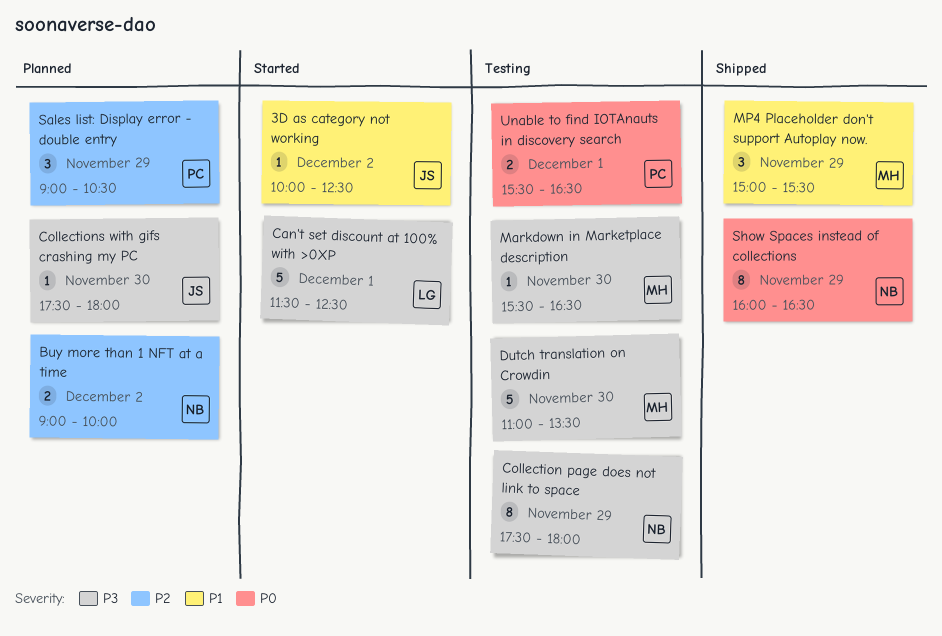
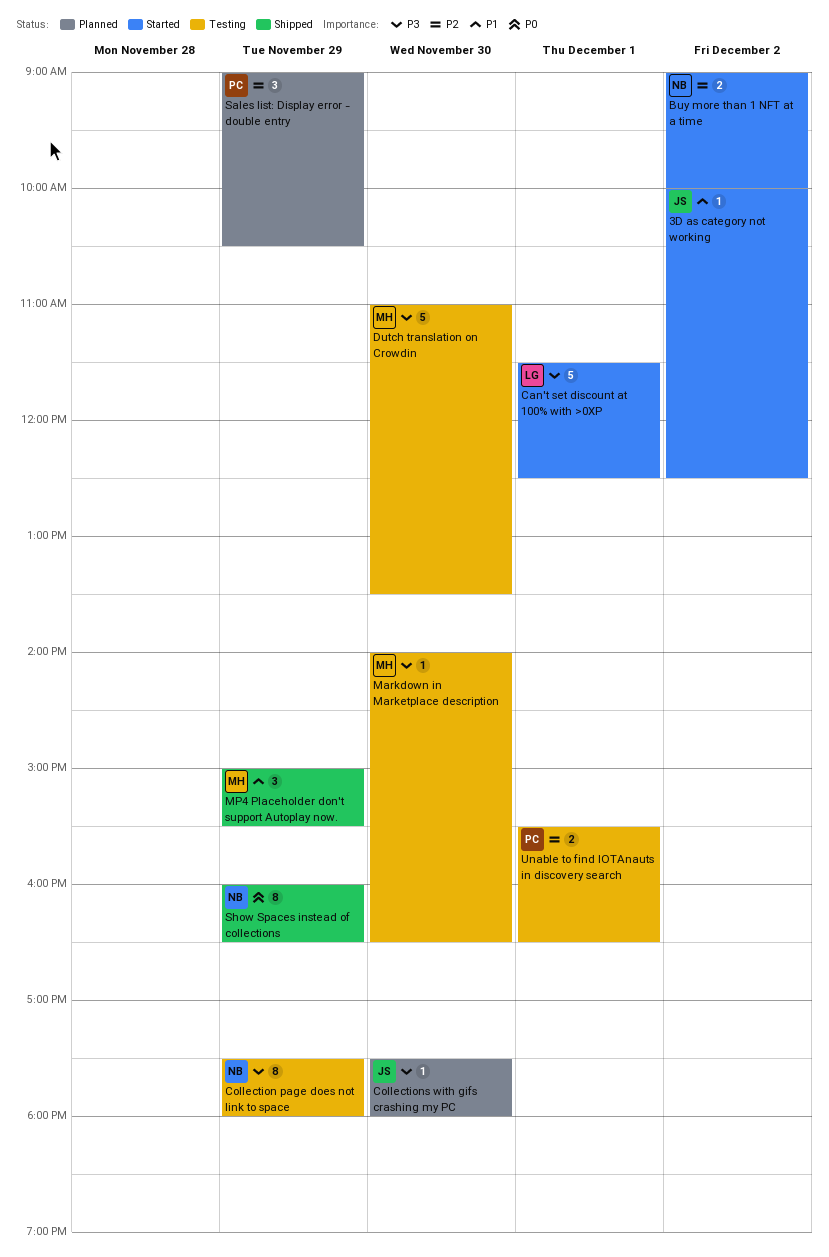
Buy more than 1 NFT at a time, status: Planned -> Started
Markdown in Marketplace description, begins: 15:30 -> 14:00
Unable to find IOTAnauts in discovery search, priority: P0 -> P2

